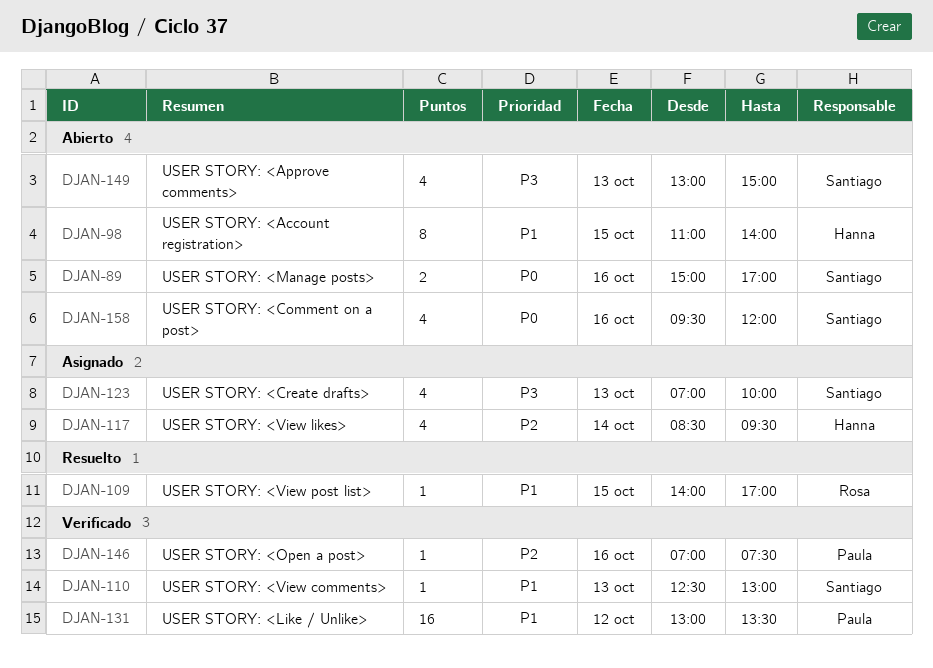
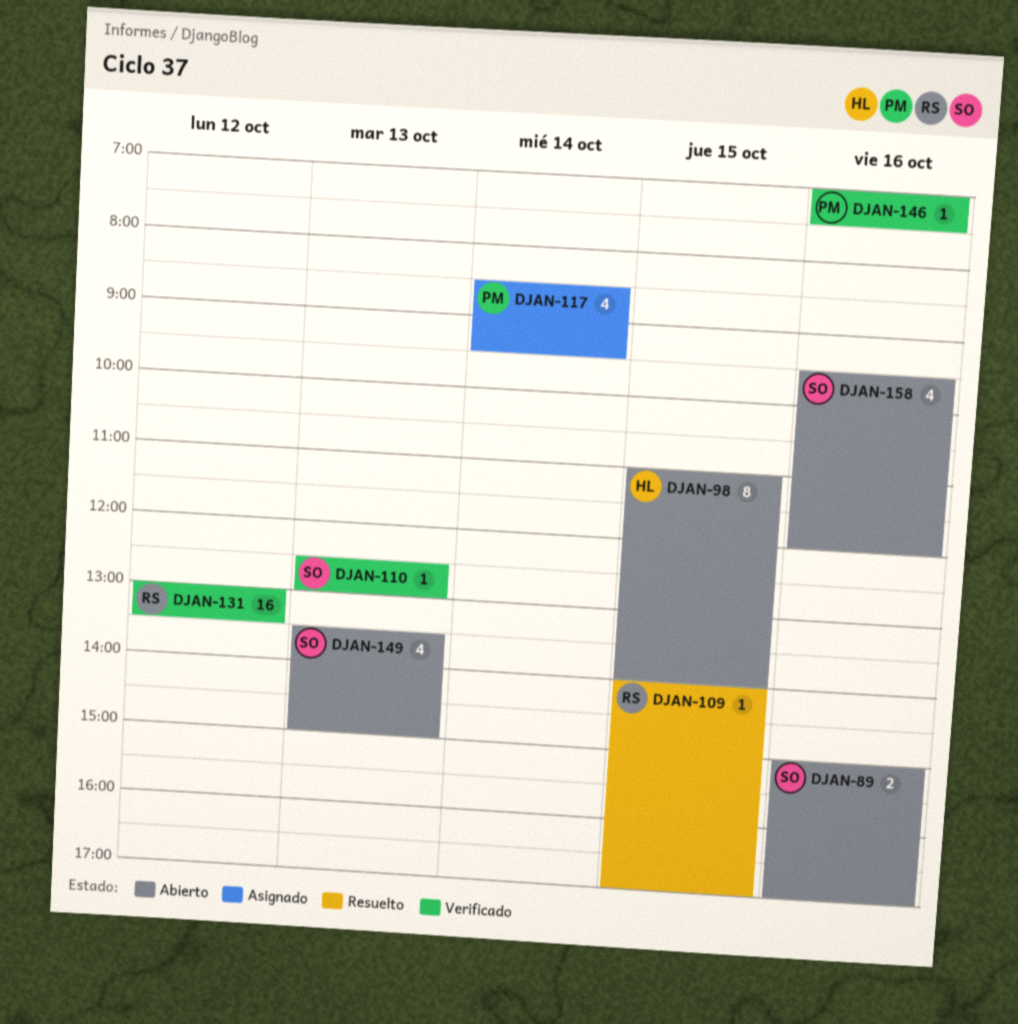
DJAN-117, owner: Hanna -> Paula
DJAN-123: present -> none
DJAN-131, owner: Paula -> Rosa
DJAN-149, begins: 13:00 -> 13:30

